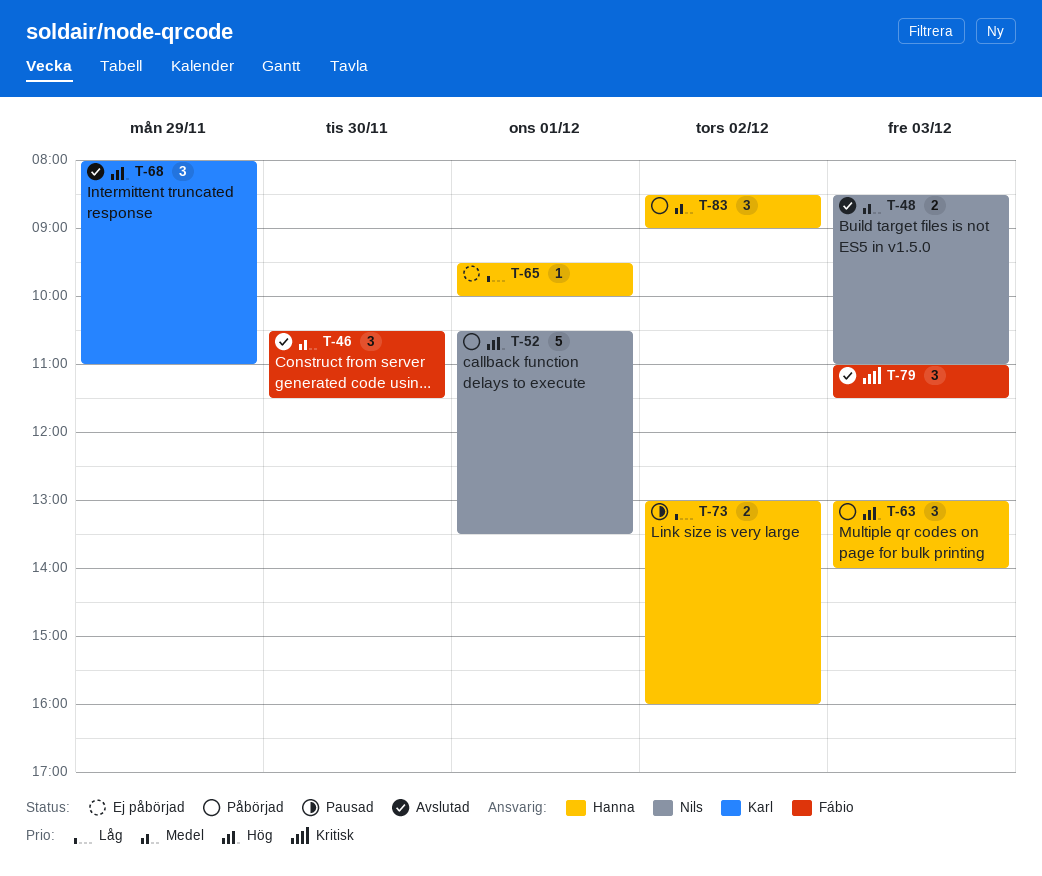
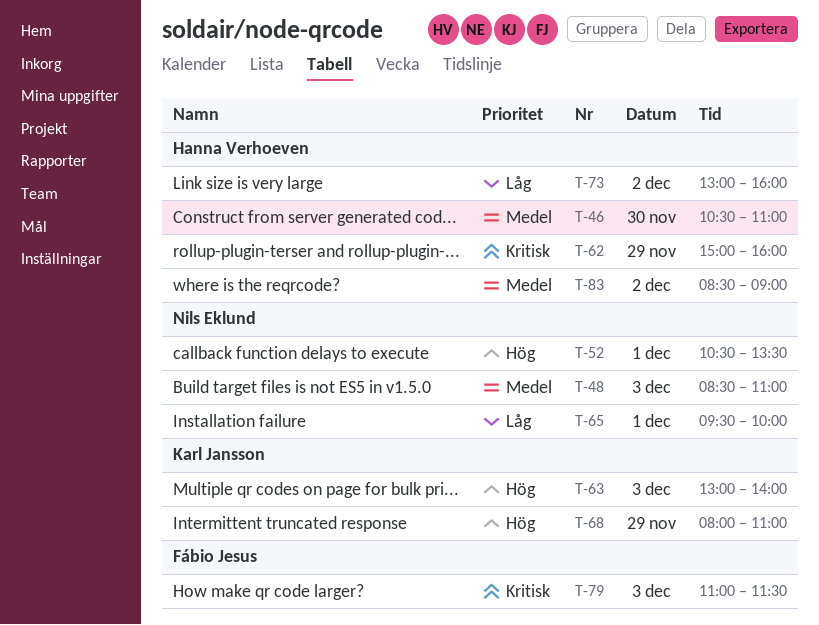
T-46, owner: Fábio Jesus -> Hanna Verhoeven
T-46, ends: 11:30 -> 11:00
T-62: none -> present
T-63, owner: Hanna Verhoeven -> Karl Jansson
T-65, owner: Hanna Verhoeven -> Nils Eklund

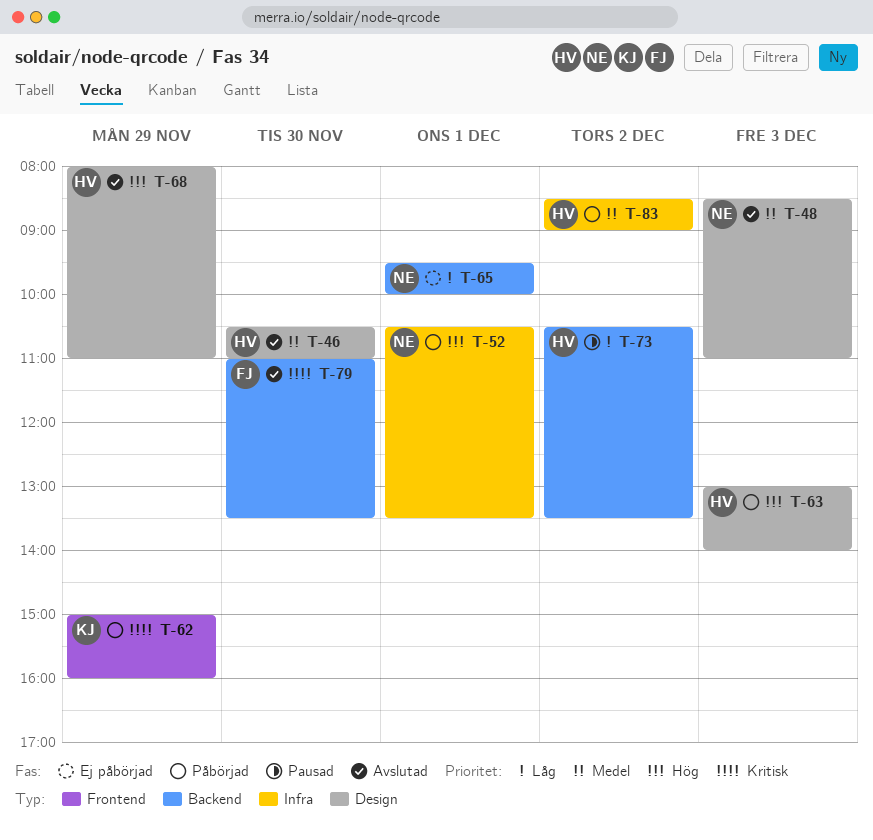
T-62, owner: Hanna Verhoeven -> Karl Jansson
T-63, owner: Karl Jansson -> Hanna Verhoeven
T-68, owner: Karl Jansson -> Hanna Verhoeven
T-73, begins: 13:00 -> 10:30
T-73, ends: 16:00 -> 13:30
T-79, day: Dec 3 -> Nov 30
T-79, ends: 11:30 -> 13:30

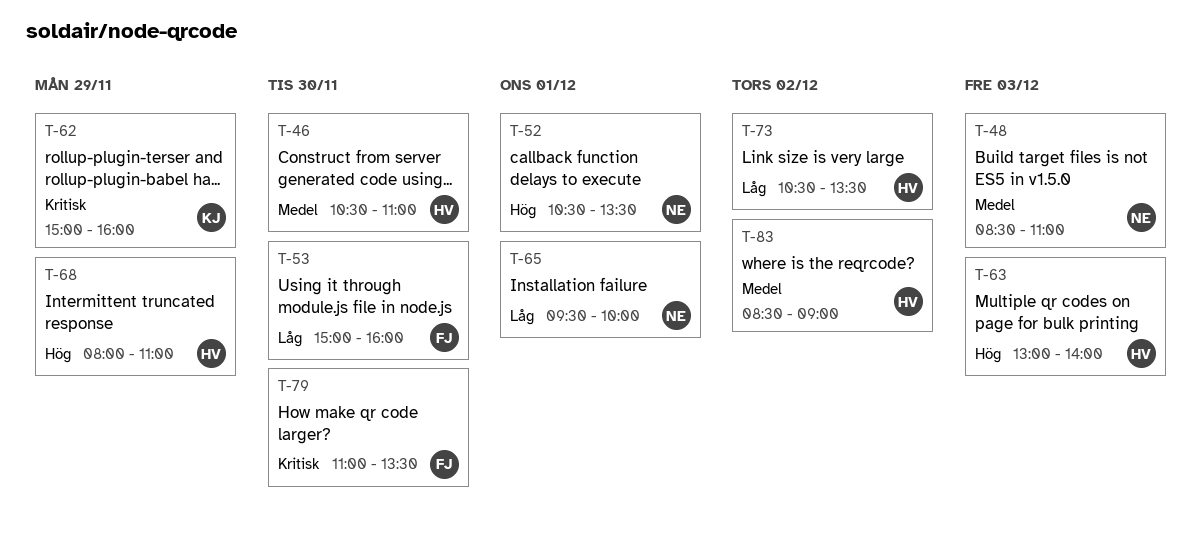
T-53: none -> present

